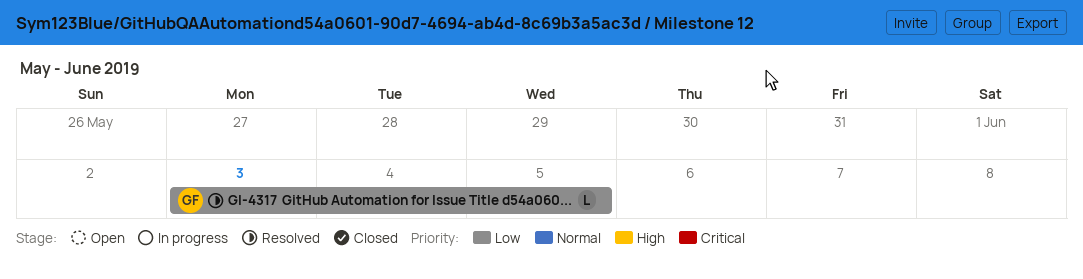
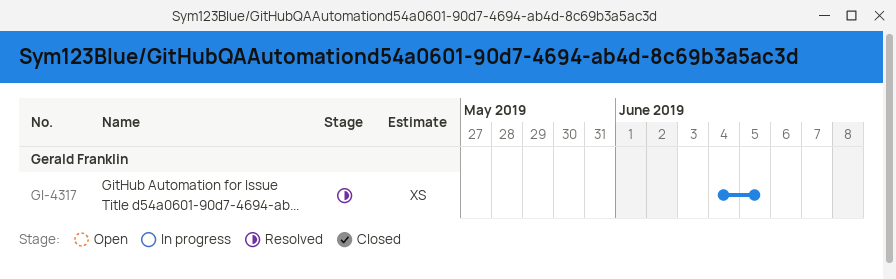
GI-4317, estimate: L -> XS
GI-4317, start: Jun 3 -> Jun 4

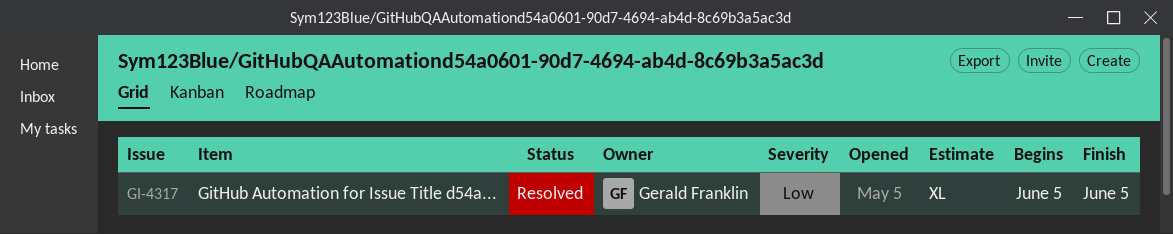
GI-4317, estimate: XS -> XL
GI-4317, start: Jun 4 -> Jun 5

